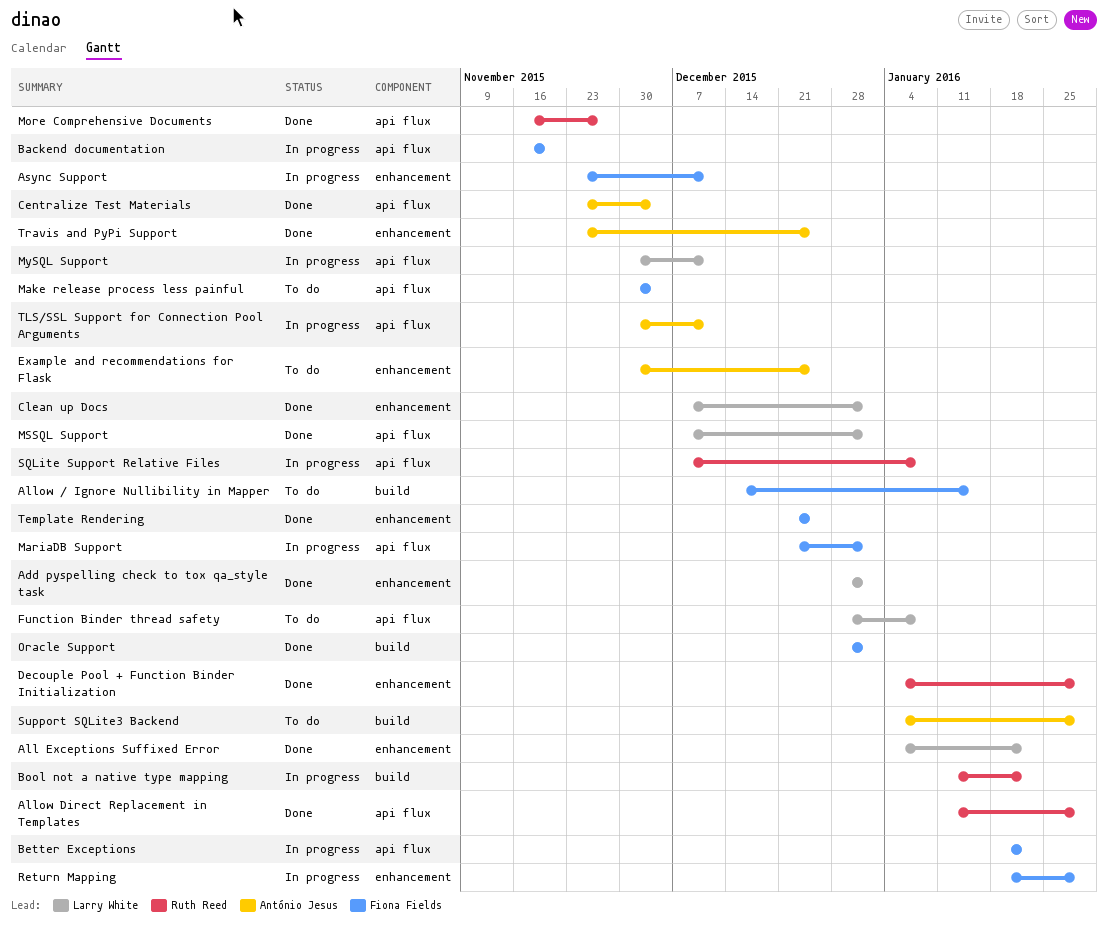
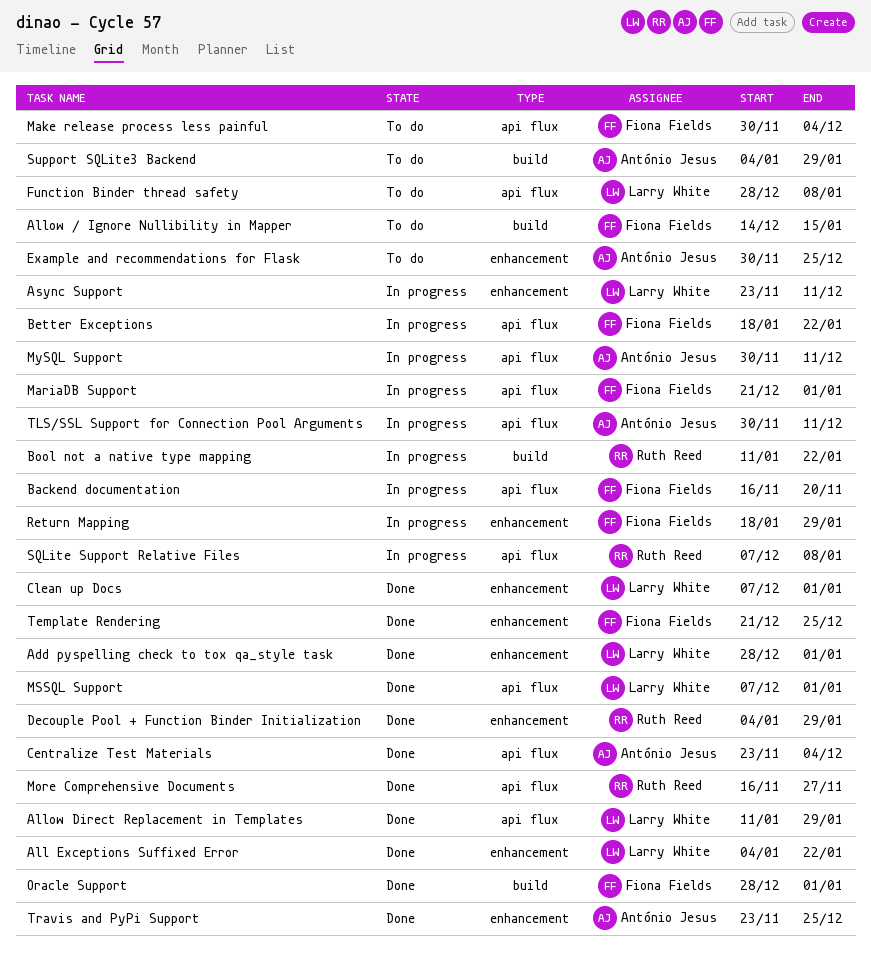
Allow Direct Replacement in Templates, owner: Ruth Reed -> Larry White
Async Support, owner: Fiona Fields -> Larry White
MySQL Support, owner: Larry White -> António Jesus

